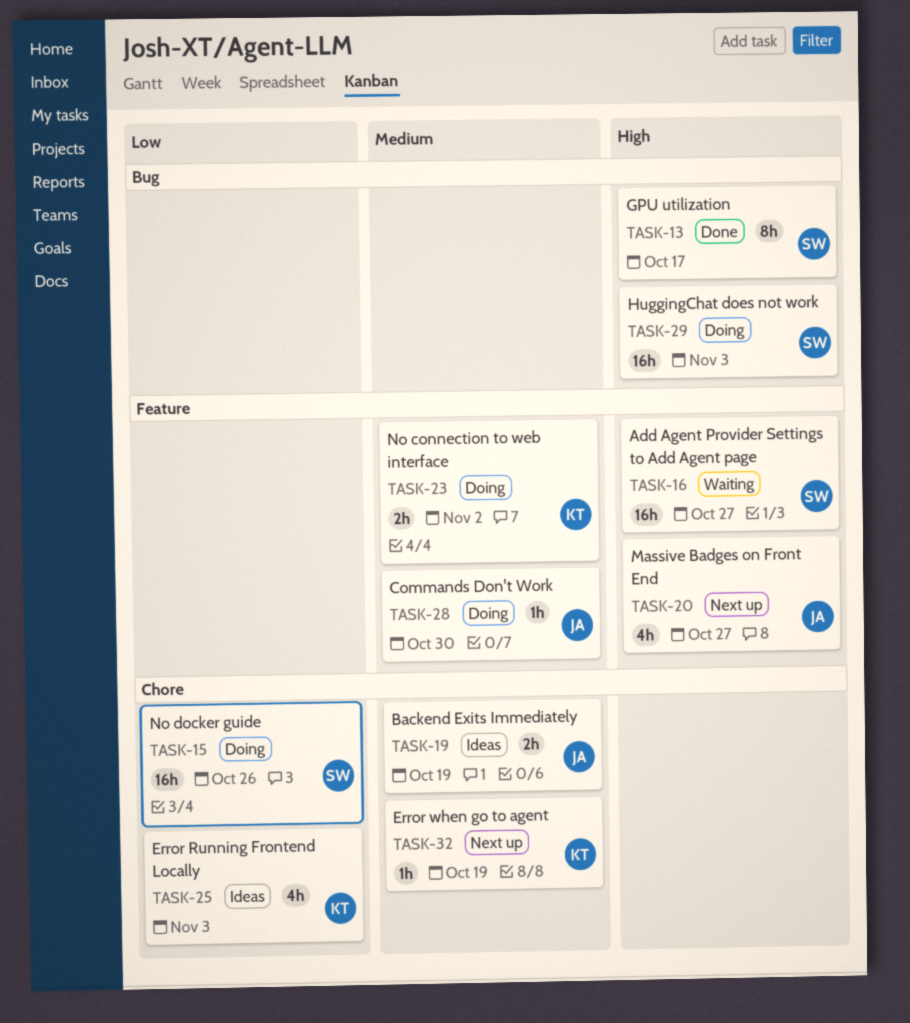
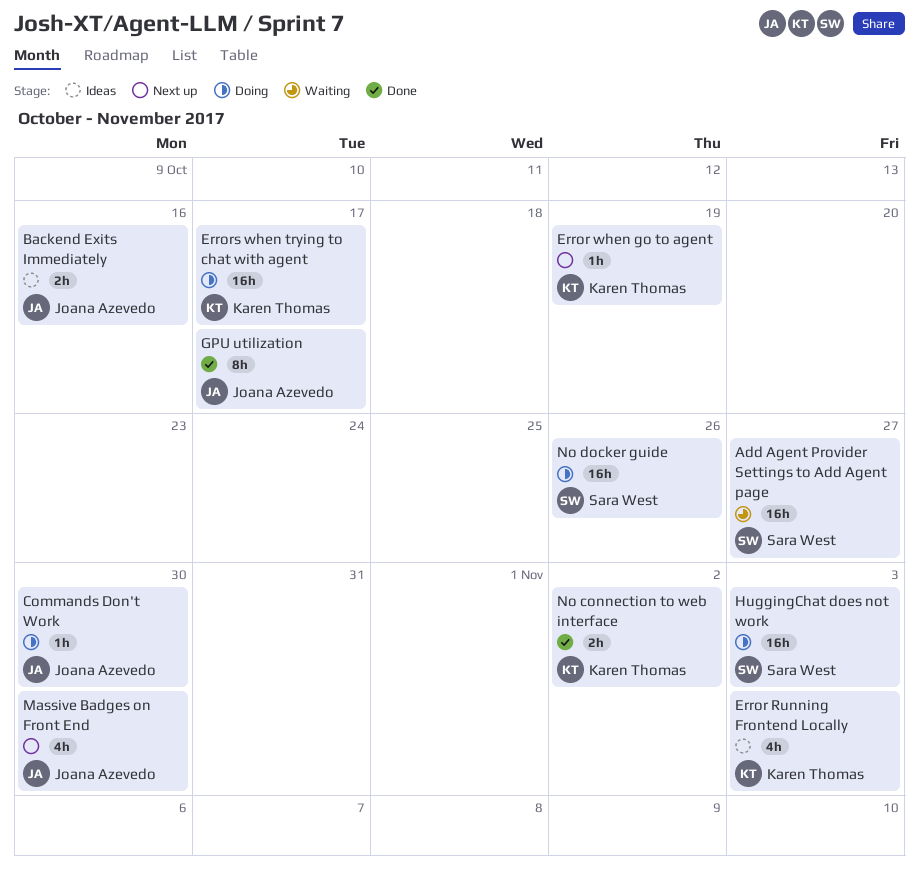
Backend Exits Immediately, due: Oct 19 -> Oct 16
Errors when trying to chat with agent: none -> present
GPU utilization, owner: Sara West -> Joana Azevedo
Massive Badges on Front End, due: Oct 27 -> Oct 30
No connection to web interface, status: Doing -> Done

